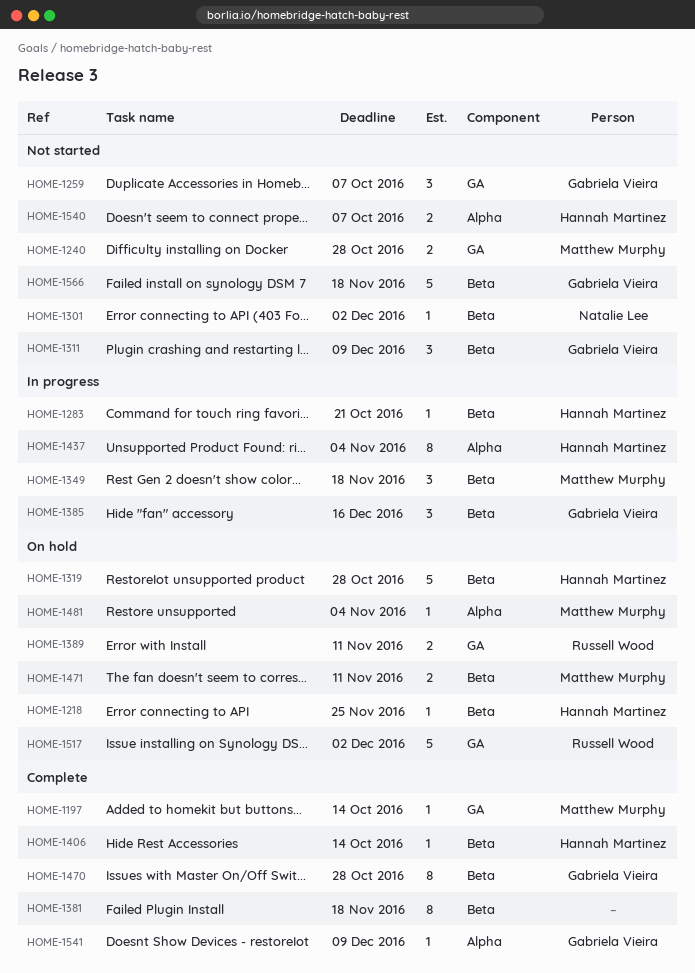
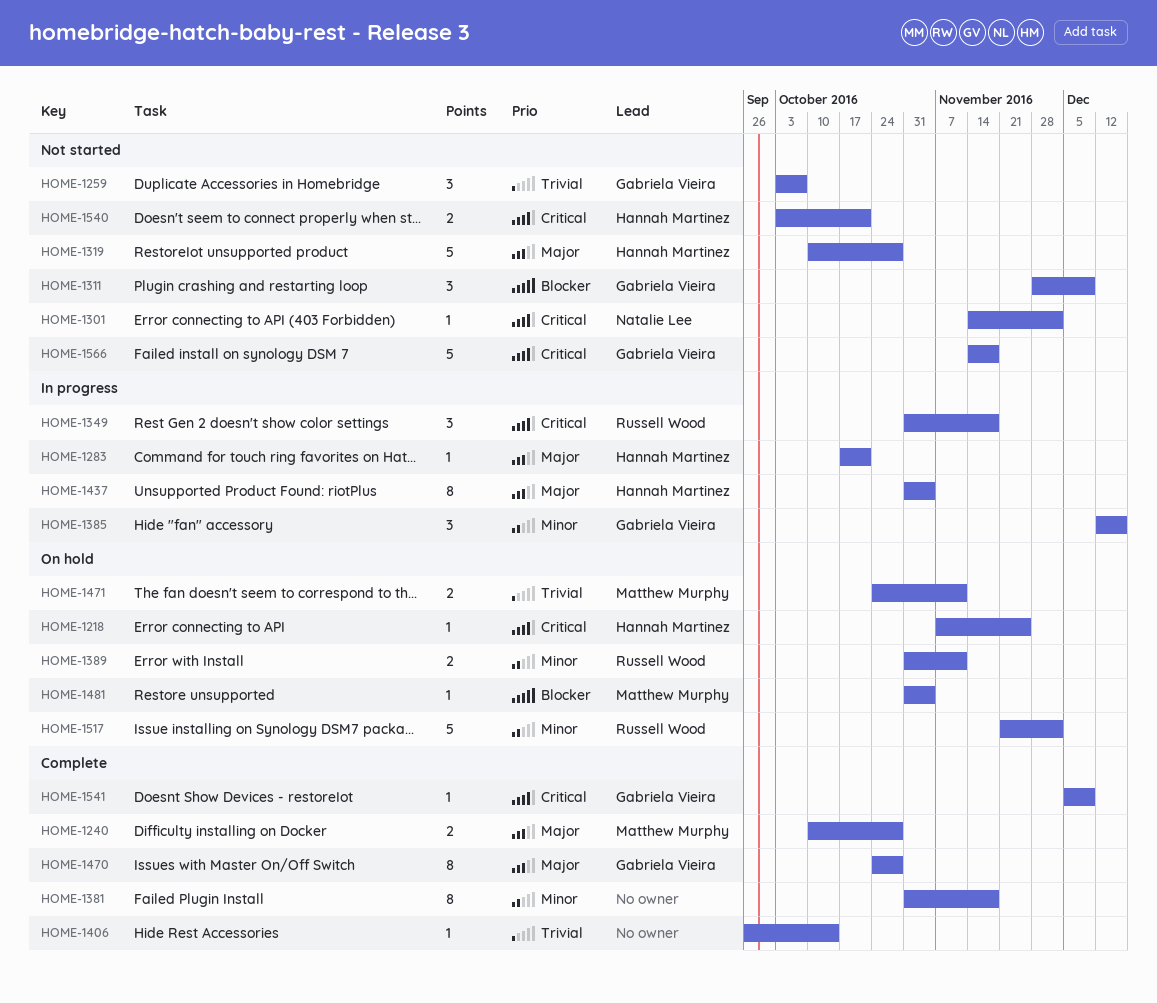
HOME-1197: present -> none
HOME-1240, status: Not started -> Complete
HOME-1319, status: On hold -> Not started
HOME-1349, owner: Matthew Murphy -> Russell Wood
HOME-1406, owner: Hannah Martinez -> none
HOME-1540, due: Oct 7 -> Oct 21

